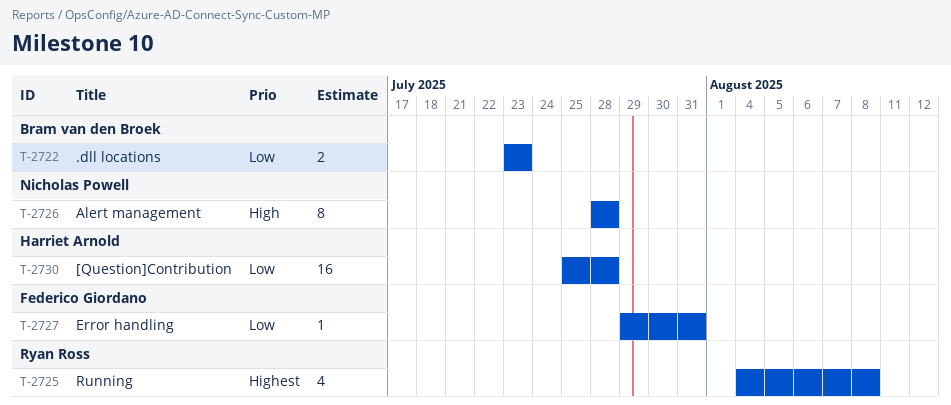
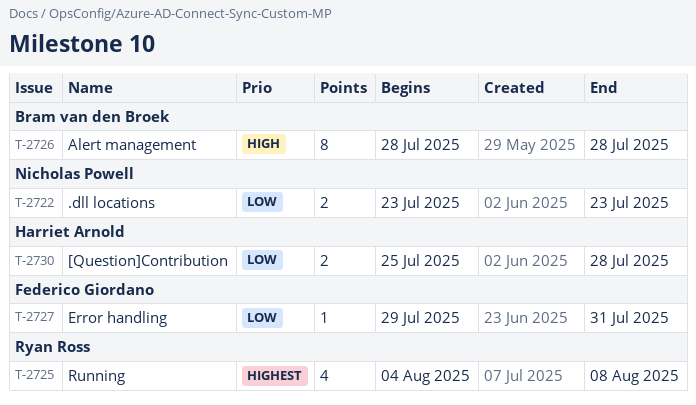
T-2722, owner: Bram van den Broek -> Nicholas Powell
T-2726, owner: Nicholas Powell -> Bram van den Broek
T-2730, estimate: 16 -> 2

